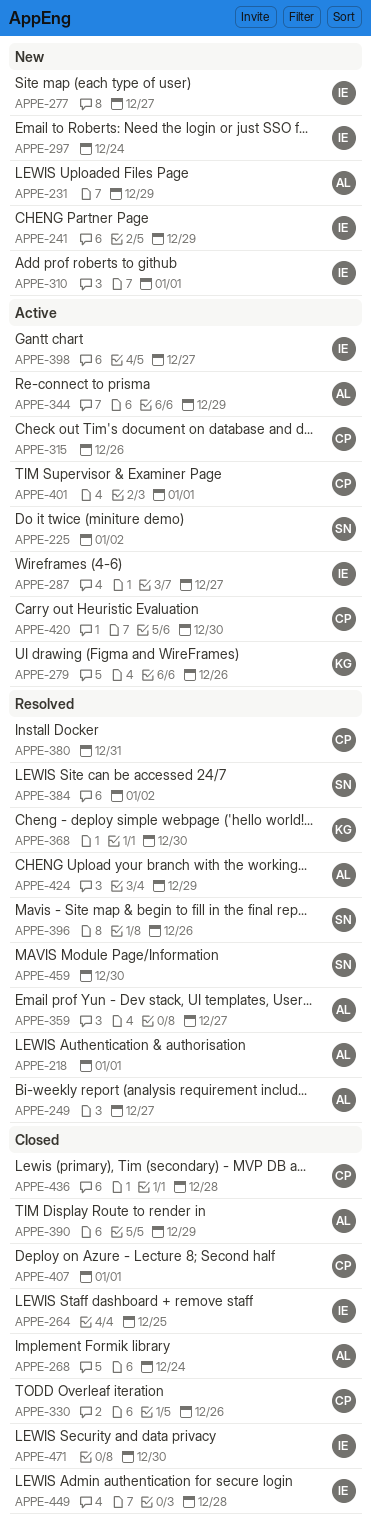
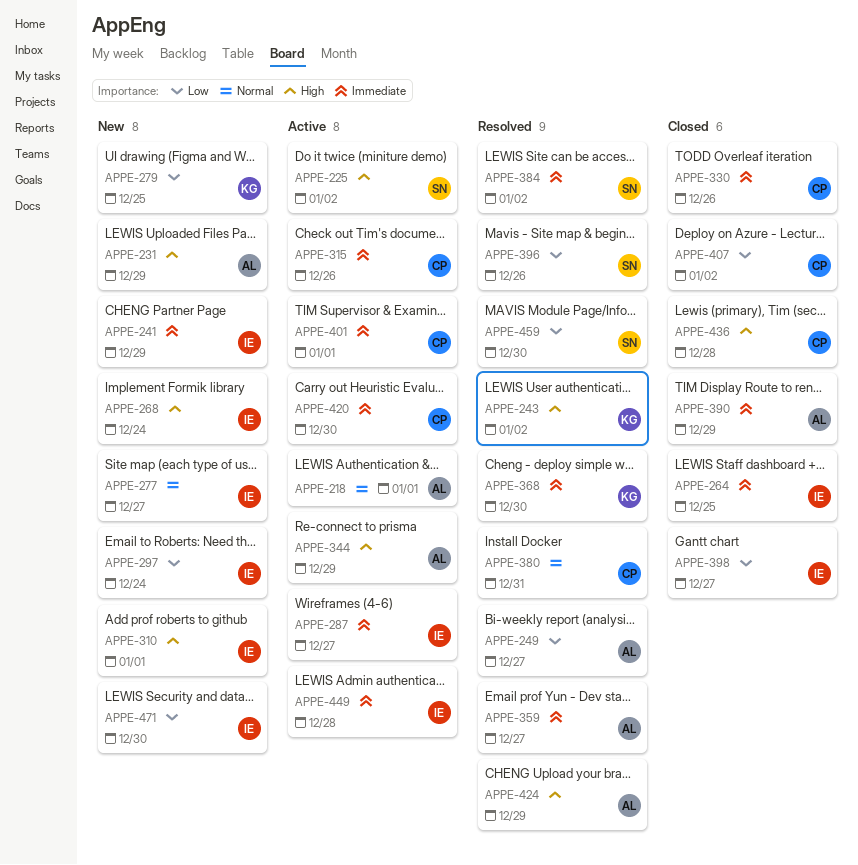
APPE-218, status: Resolved -> Active
APPE-243: none -> present
APPE-268, status: Closed -> New
APPE-268, owner: AL -> IE
APPE-279, status: Active -> New
APPE-279, due: Dec 26 -> Dec 25
APPE-398, status: Active -> Closed
APPE-407, due: Jan 1 -> Jan 2
APPE-449, status: Closed -> Active
APPE-471, status: Closed -> New

